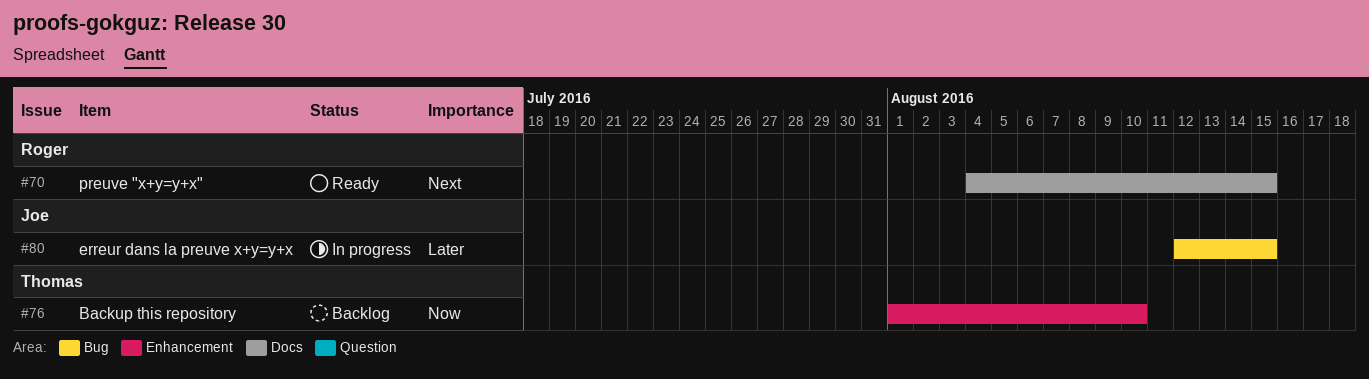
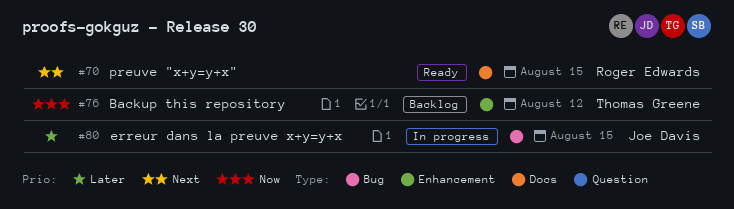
#76, due: Aug 10 -> Aug 12

